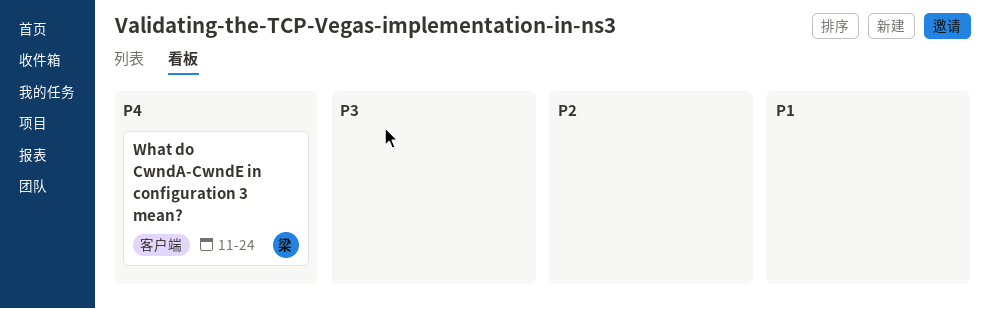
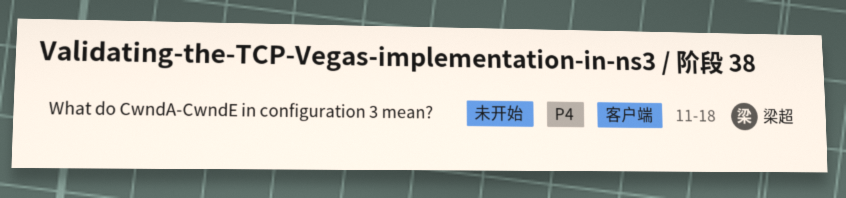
What do CwndA-CwndE in configuration 3 mean?, due: Nov 24 -> Nov 18

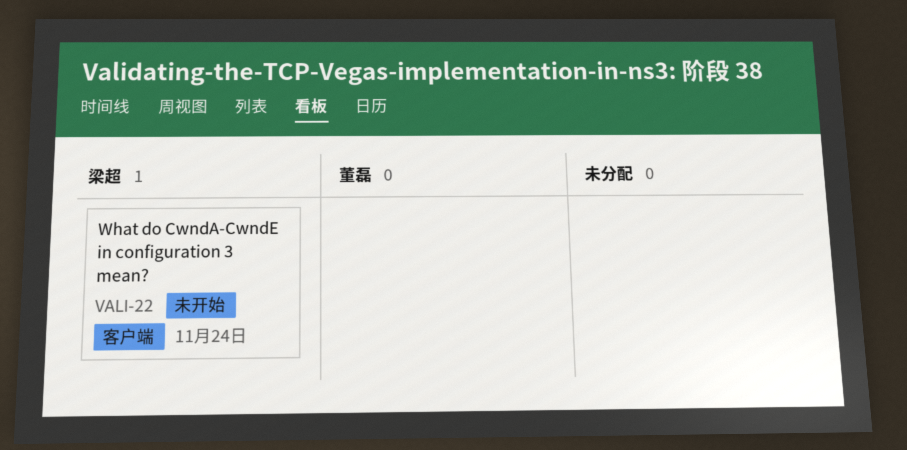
What do CwndA-CwndE in configuration 3 mean?, due: Nov 18 -> Nov 24

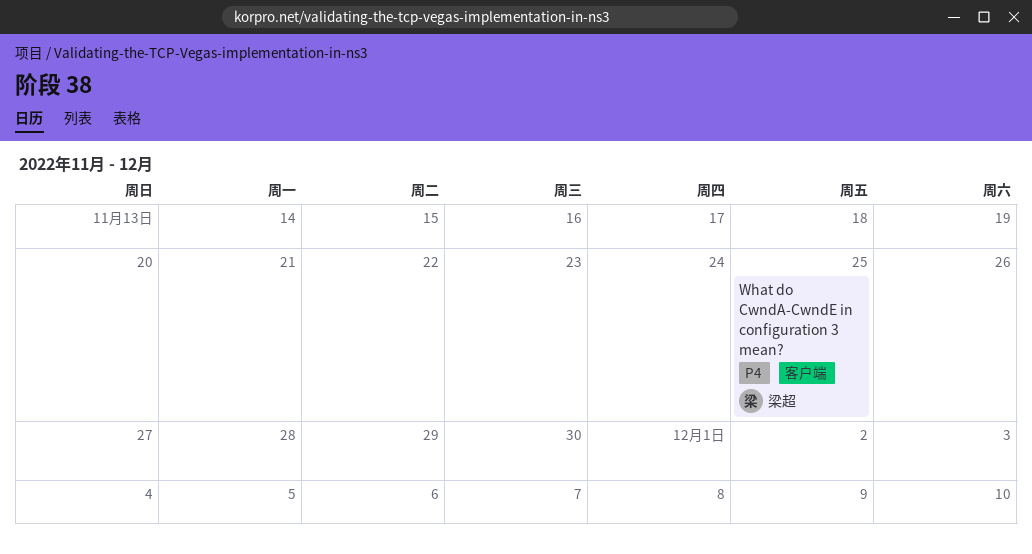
What do CwndA-CwndE in configuration 3 mean?, due: Nov 24 -> Nov 25

